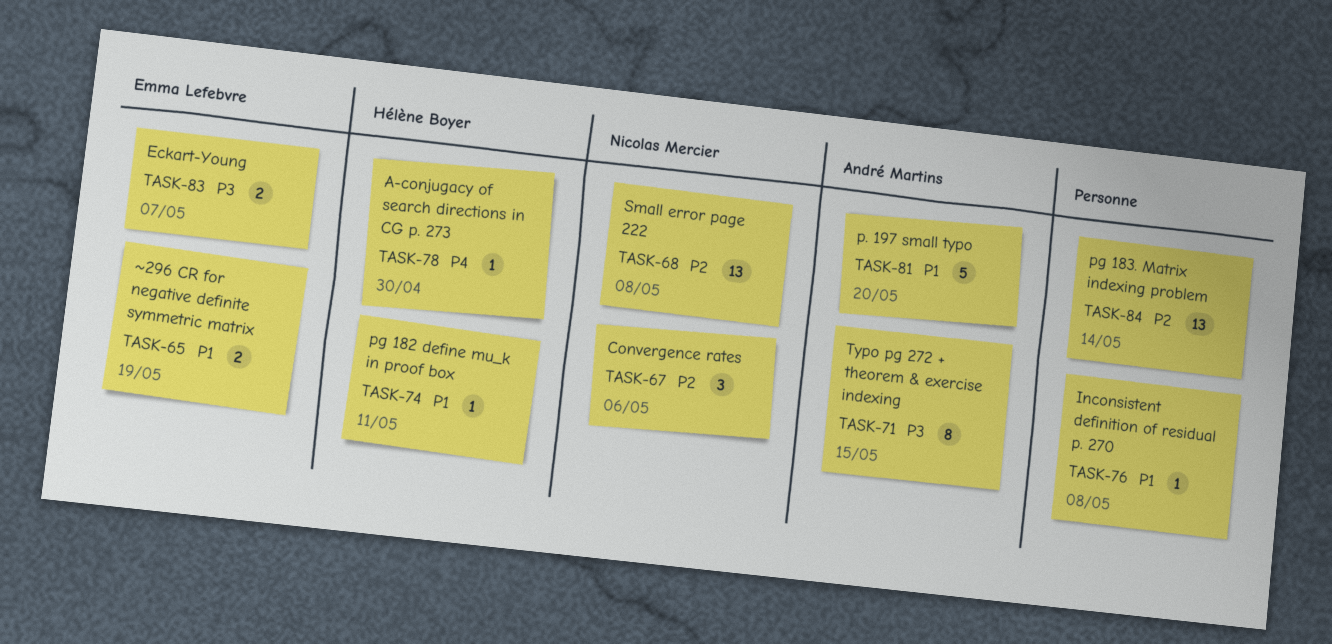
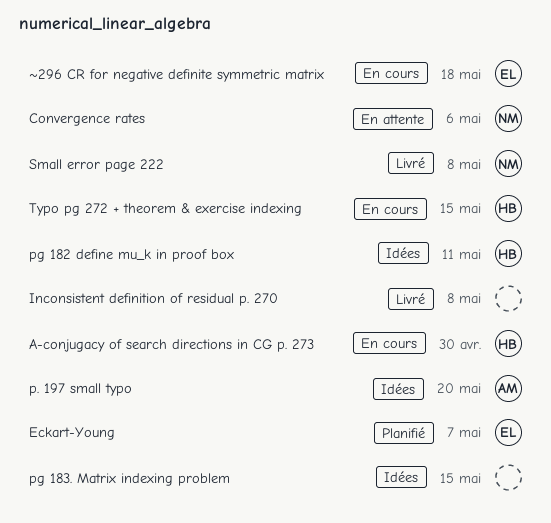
pg 183. Matrix indexing problem, due: May 14 -> May 15
Typo pg 272 + theorem & exercise indexing, owner: André Martins -> Hélène Boyer
~296 CR for negative definite symmetric matrix, due: May 19 -> May 18

